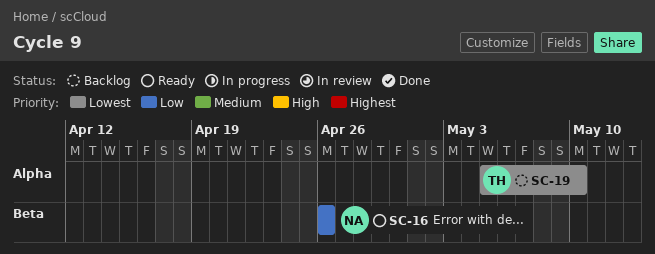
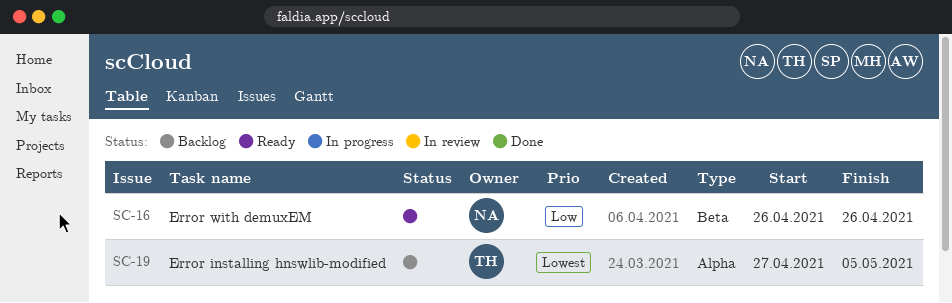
SC-19, start: May 5 -> Apr 27
SC-19, due: May 10 -> May 5

